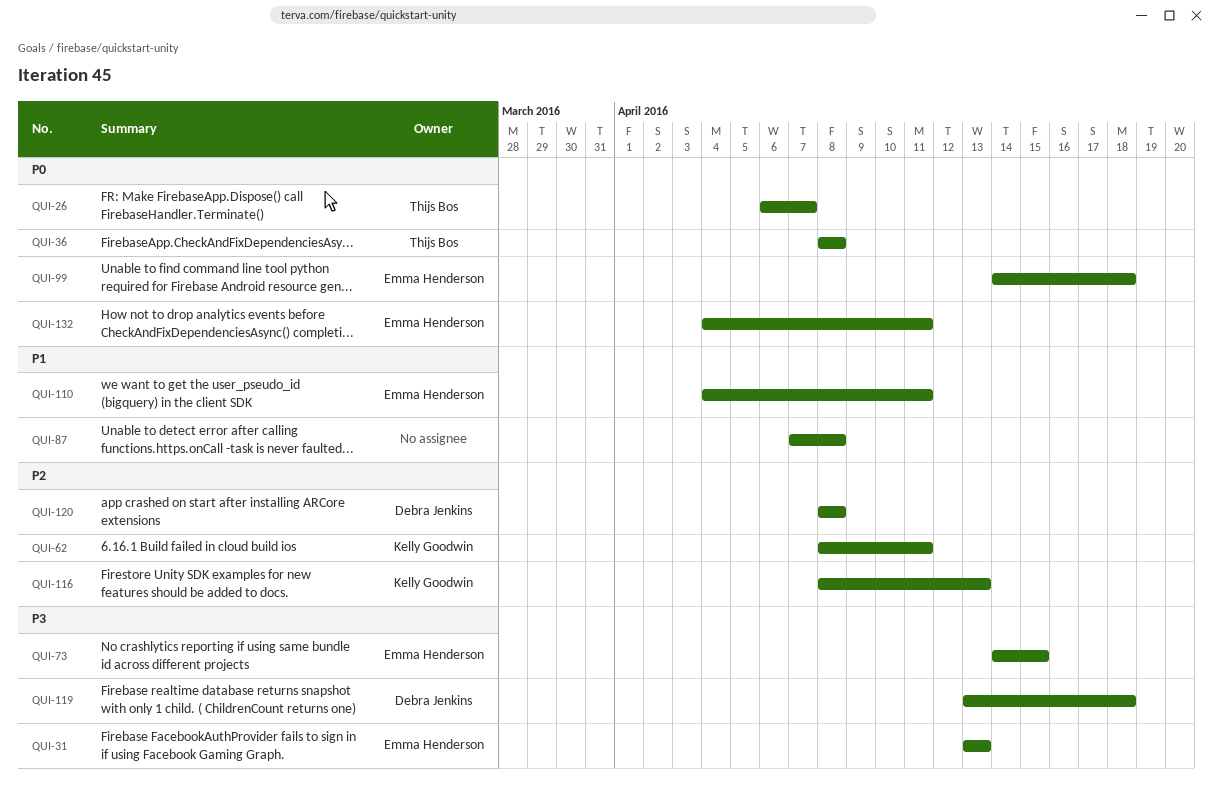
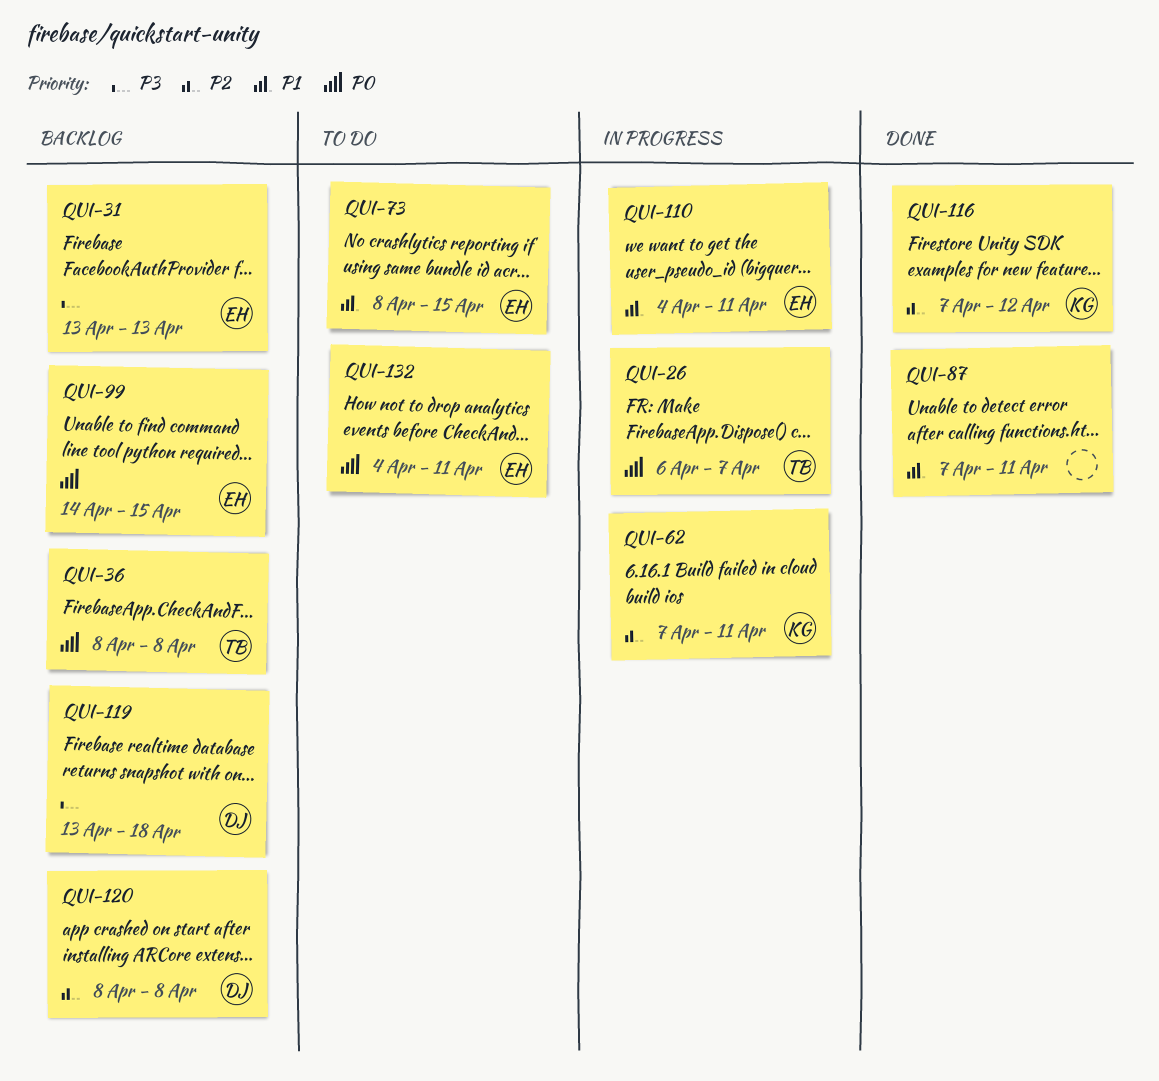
QUI-62, start: Apr 8 -> Apr 7
QUI-73, priority: P3 -> P1
QUI-73, start: Apr 14 -> Apr 8
QUI-87, due: Apr 8 -> Apr 11
QUI-99, due: Apr 18 -> Apr 15
QUI-116, start: Apr 8 -> Apr 7
QUI-116, due: Apr 13 -> Apr 12

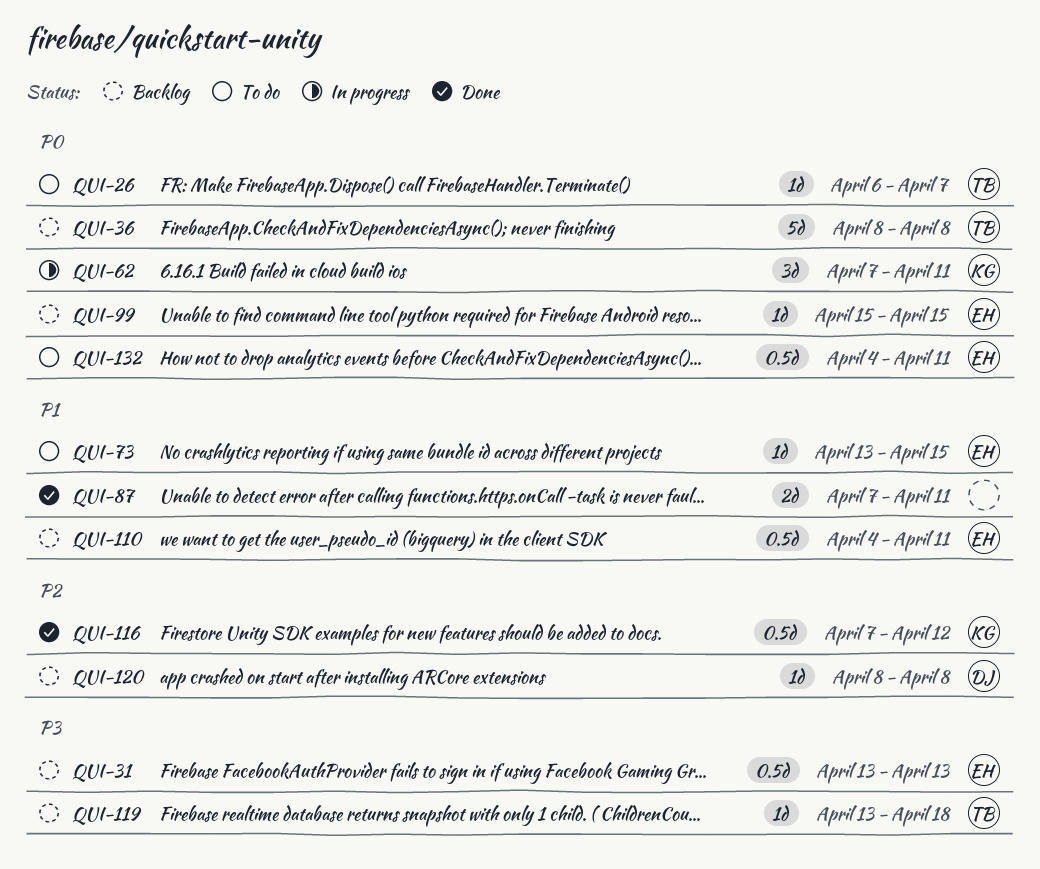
QUI-26, status: In progress -> To do
QUI-62, priority: P2 -> P0
QUI-73, start: Apr 8 -> Apr 13
QUI-99, start: Apr 14 -> Apr 15
QUI-110, status: In progress -> Backlog
QUI-119, owner: DJ -> TB

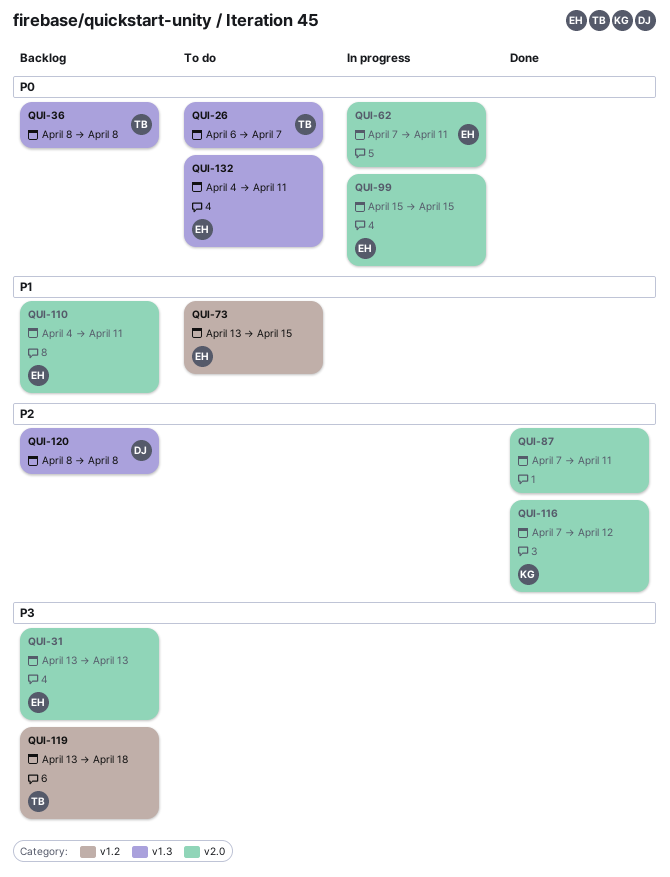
QUI-62, owner: KG -> EH
QUI-87, priority: P1 -> P2
QUI-99, status: Backlog -> In progress

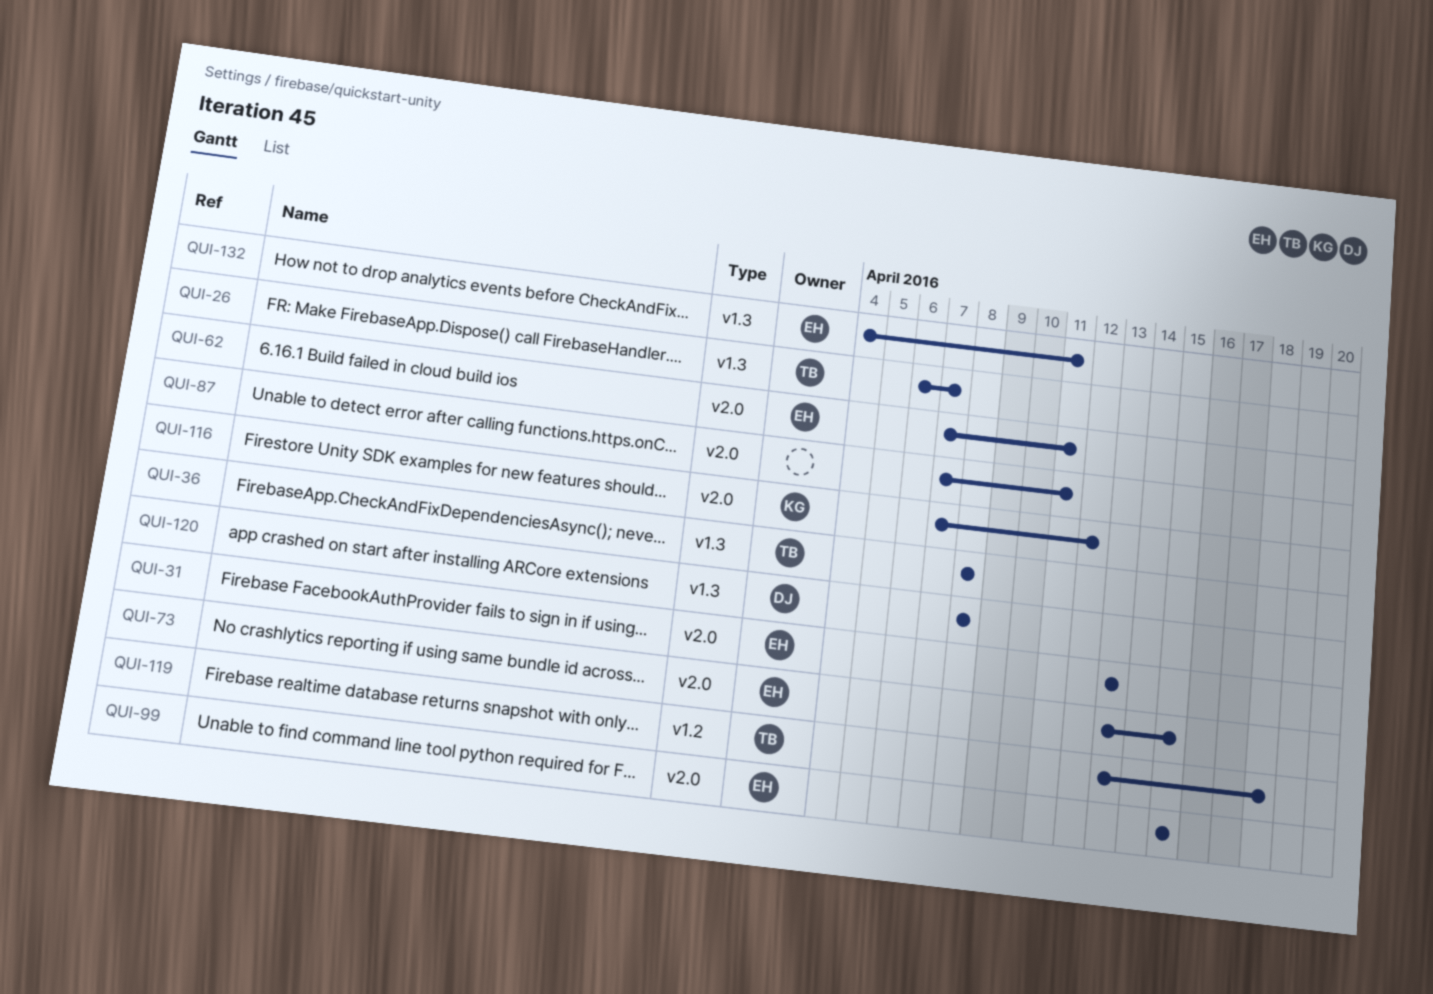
QUI-73, label: v1.2 -> v2.0
QUI-110: present -> none

